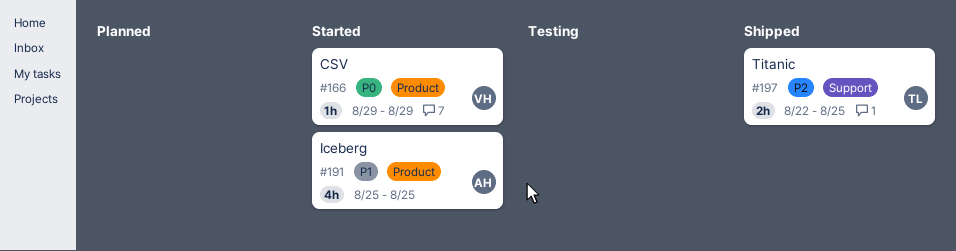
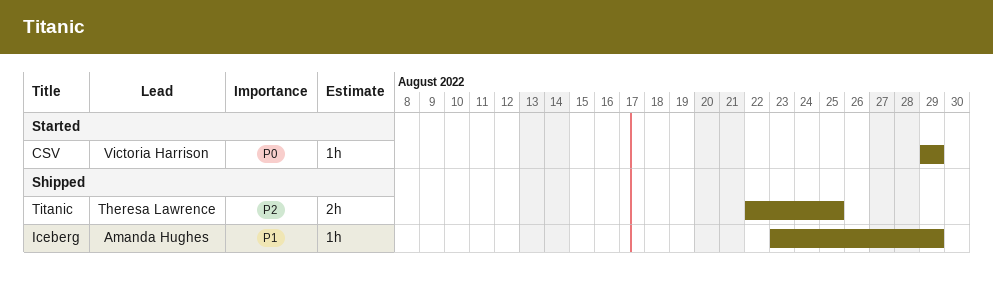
Iceberg, status: Started -> Shipped
Iceberg, estimate: 4h -> 1h
Iceberg, start: Aug 25 -> Aug 23
Iceberg, due: Aug 25 -> Aug 29

